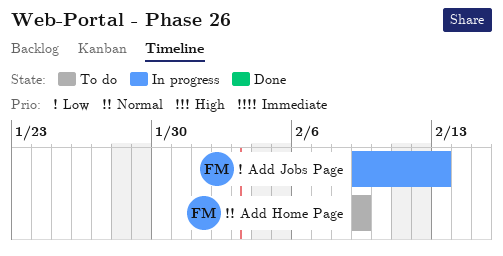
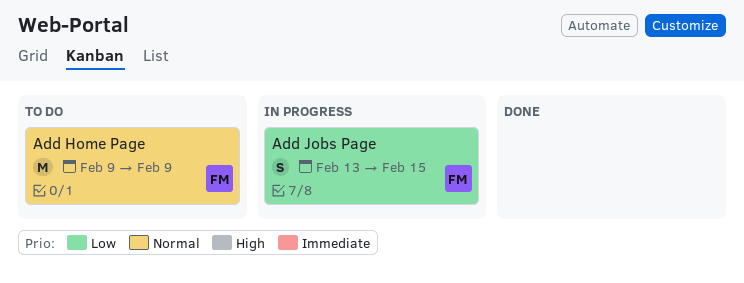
Add Jobs Page, start: Feb 9 -> Feb 13
Add Jobs Page, due: Feb 13 -> Feb 15

